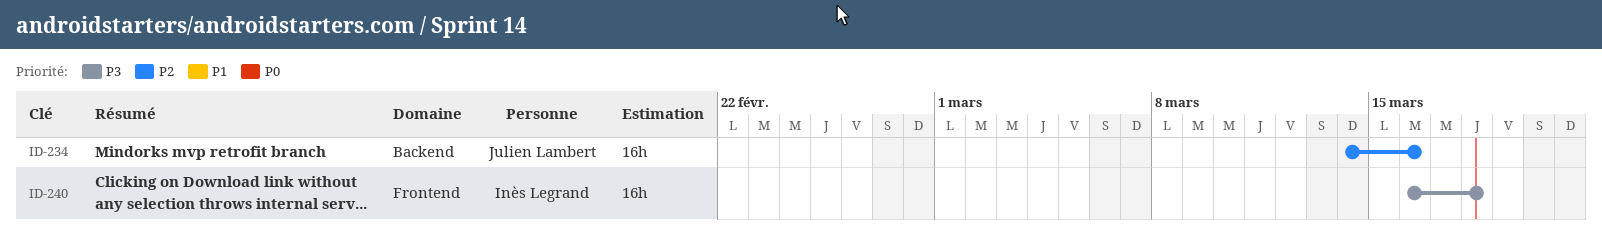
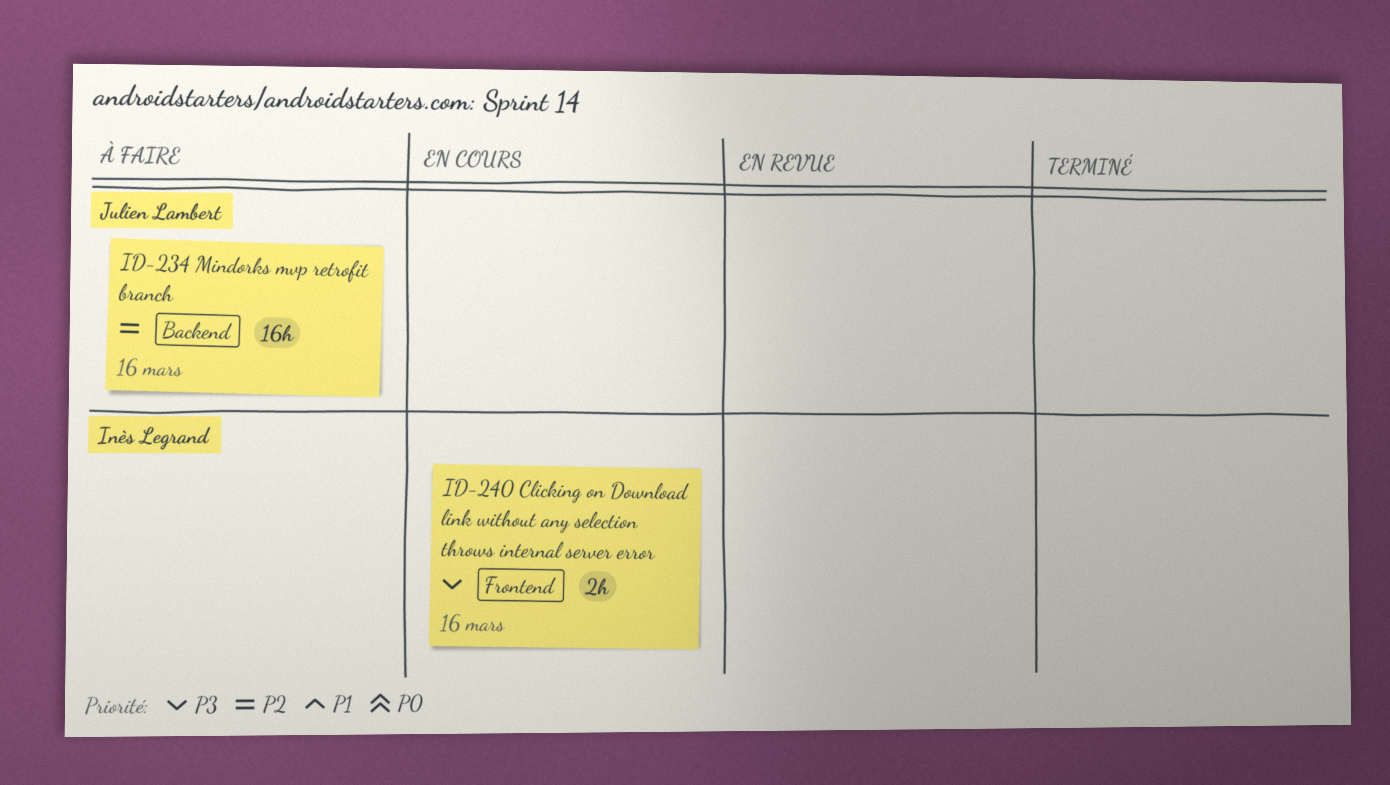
ID-240, estimate: 16h -> 2h
ID-240, due: Mar 18 -> Mar 16

